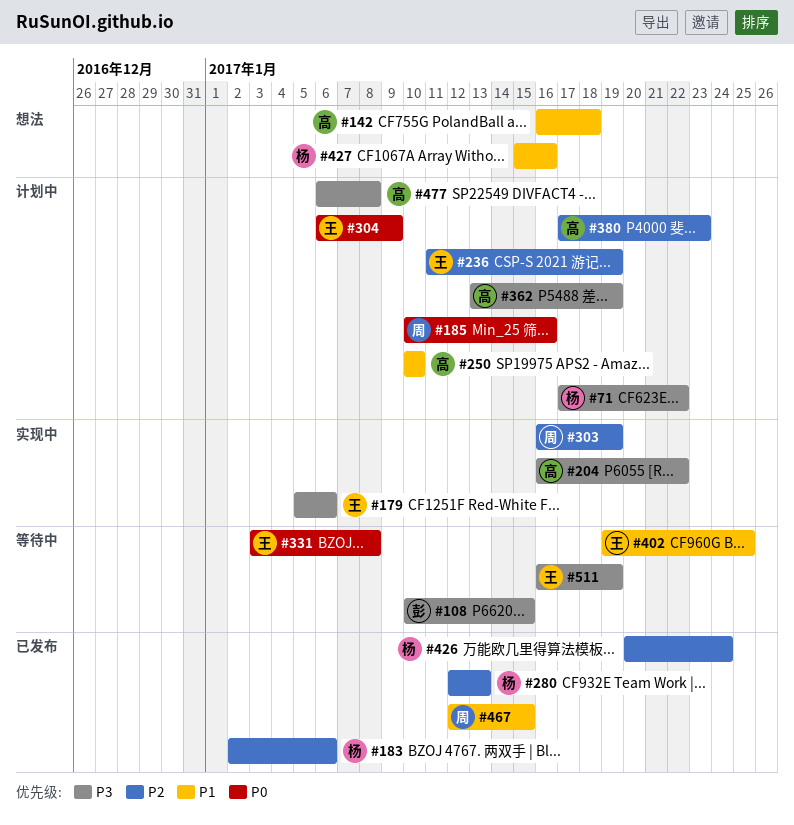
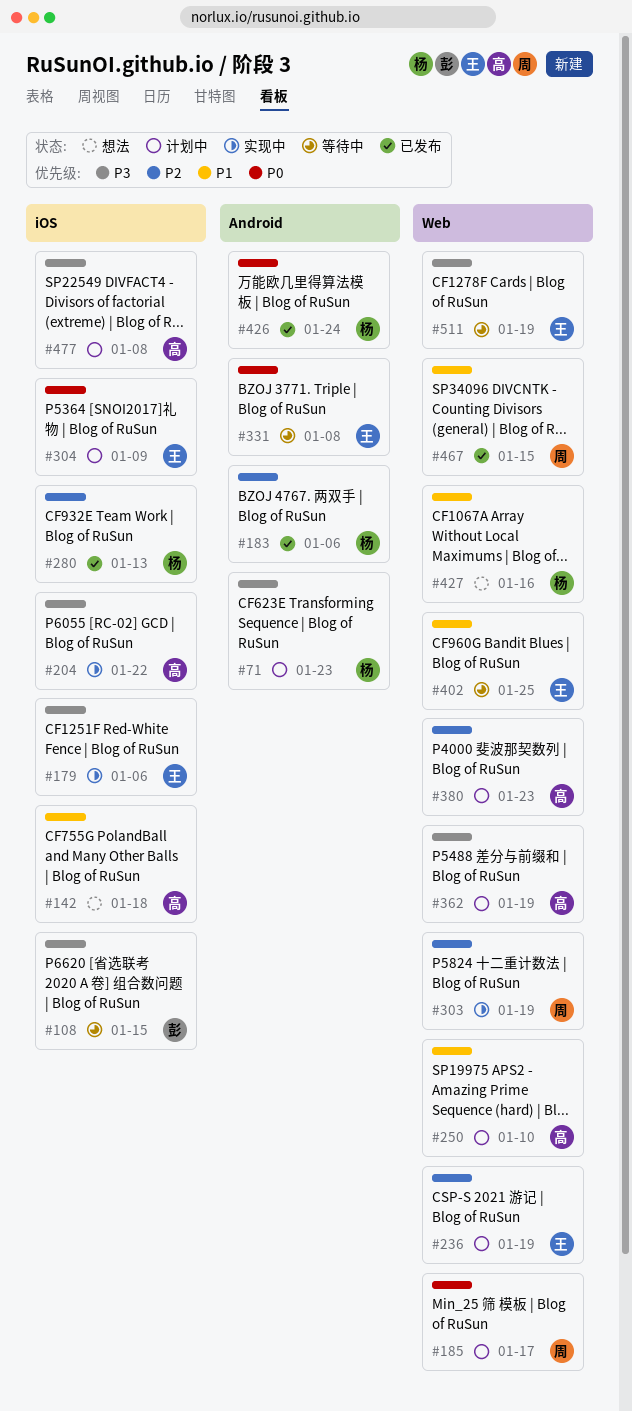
#71, due: Jan 22 -> Jan 23
#185, due: Jan 16 -> Jan 17
#426, priority: P2 -> P0

